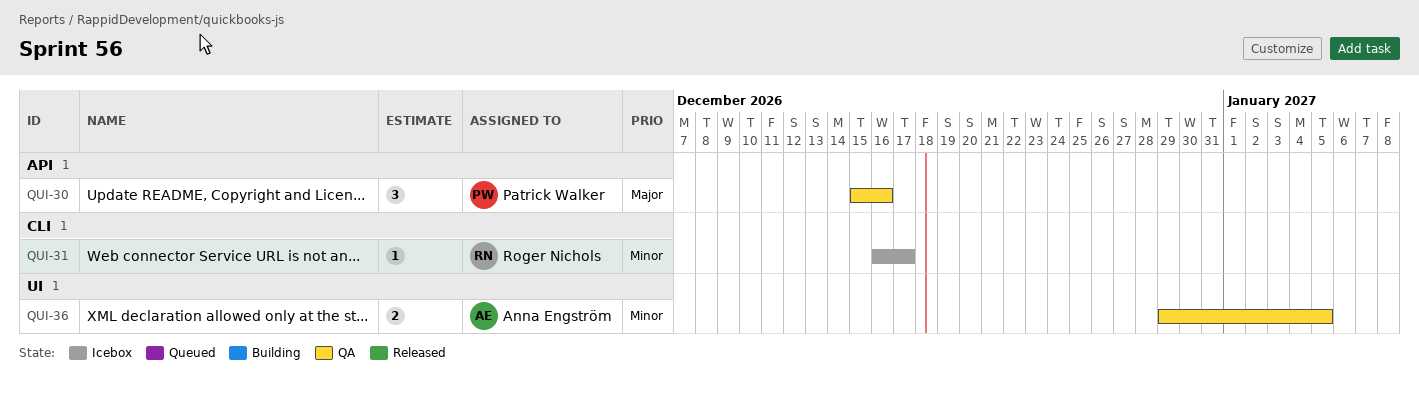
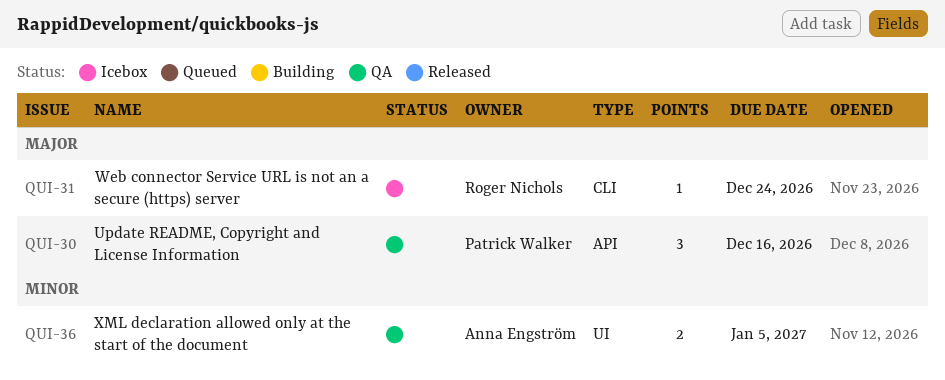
QUI-31, priority: Minor -> Major
QUI-31, due: Dec 17 -> Dec 24

